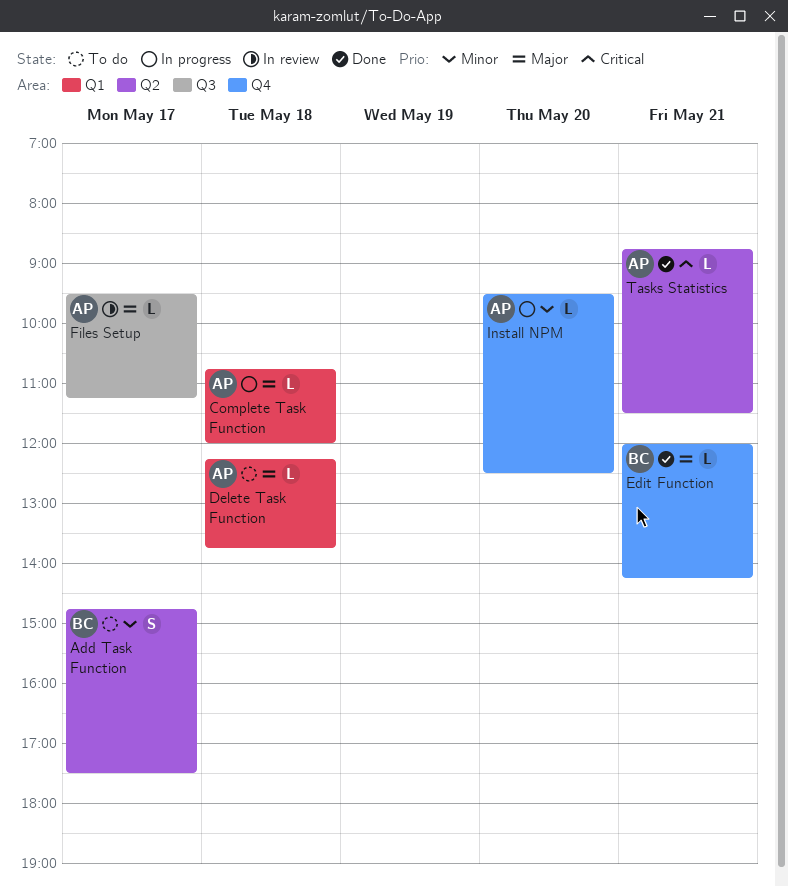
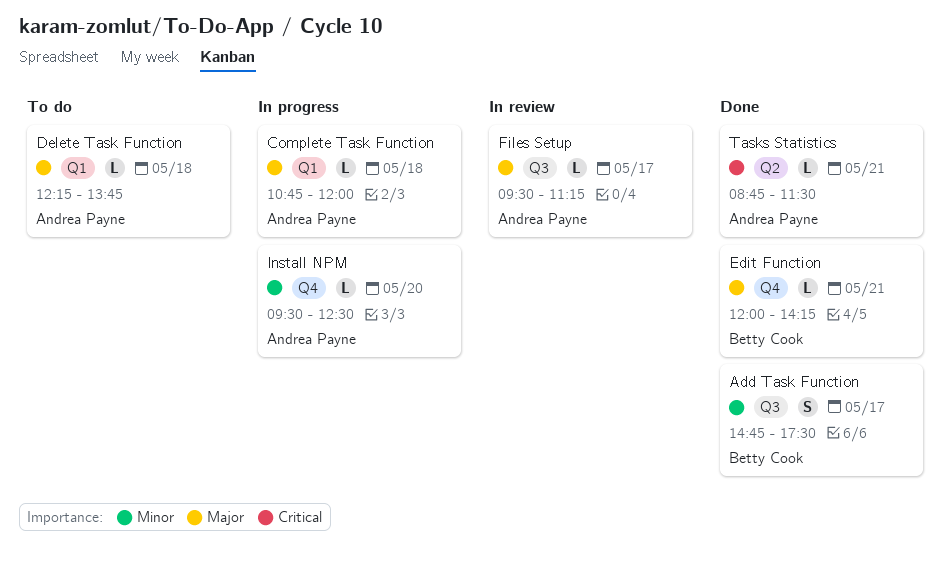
Add Task Function, status: To do -> Done
Add Task Function, label: Q2 -> Q3

